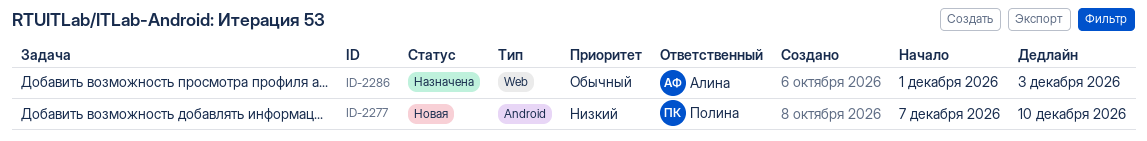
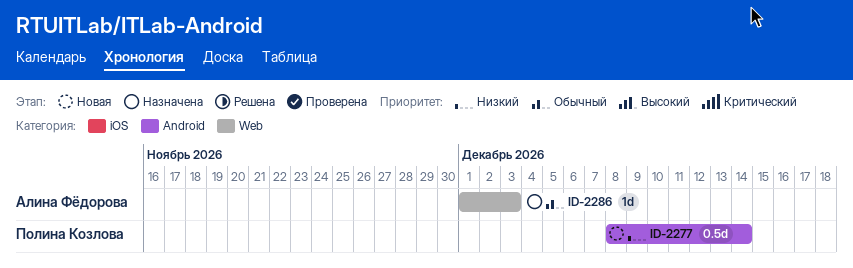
ID-2277, start: Dec 7 -> Dec 8
ID-2277, due: Dec 10 -> Dec 14

